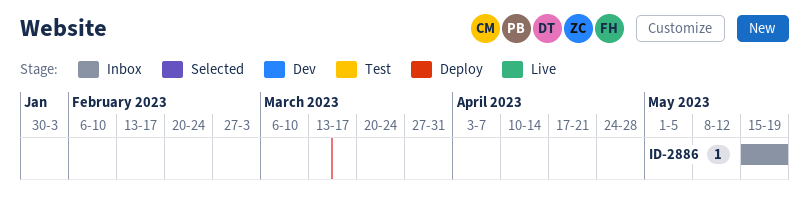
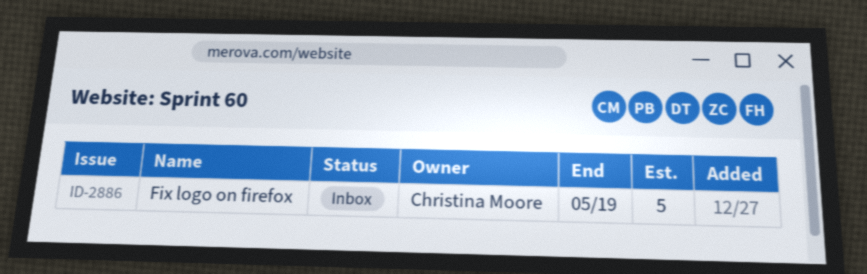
ID-2886, estimate: 1 -> 5

